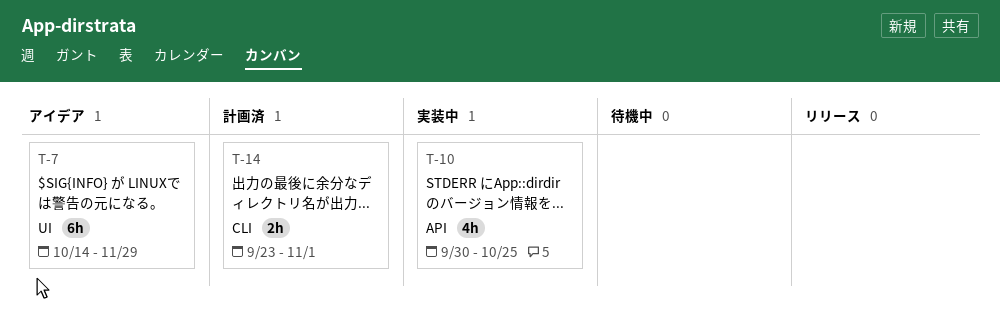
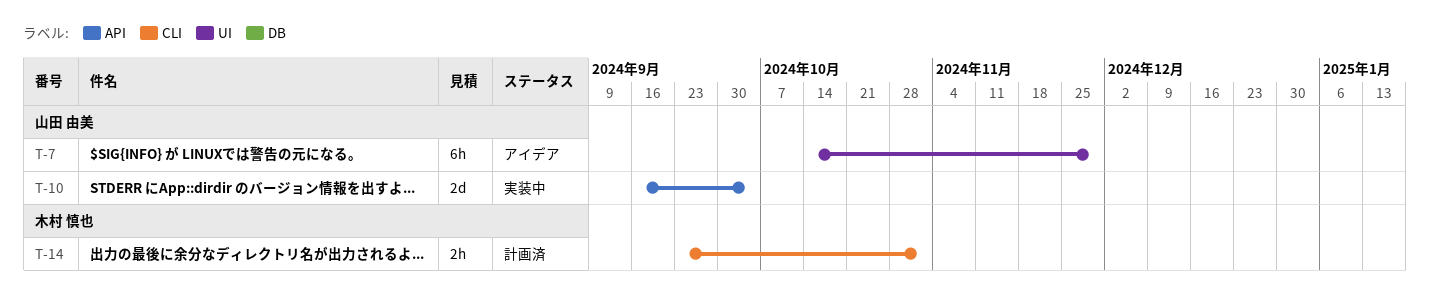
T-10, estimate: 4h -> 2d
T-10, start: Sep 30 -> Sep 16
T-10, due: Oct 25 -> Oct 4

